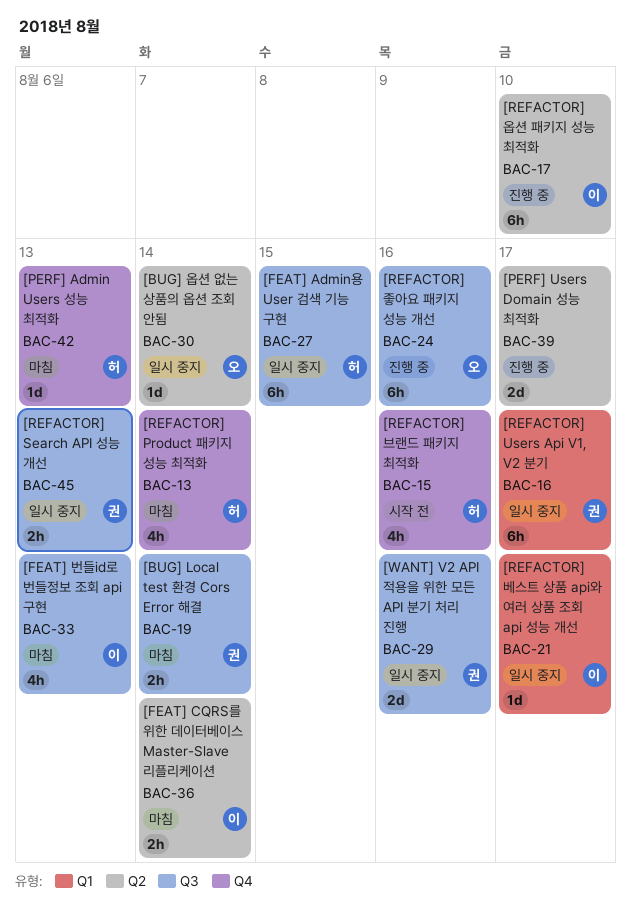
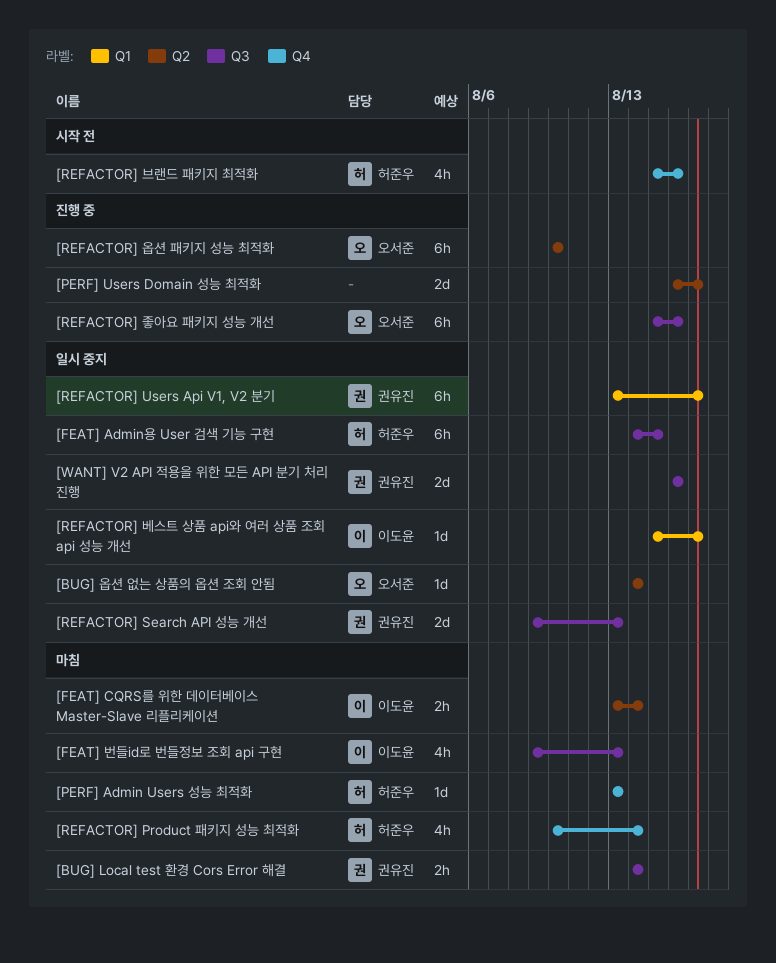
[REFACTOR] Search API 성능 개선, estimate: 2h -> 2d
[REFACTOR] 옵션 패키지 성능 최적화, owner: 이도윤 -> 오서준

